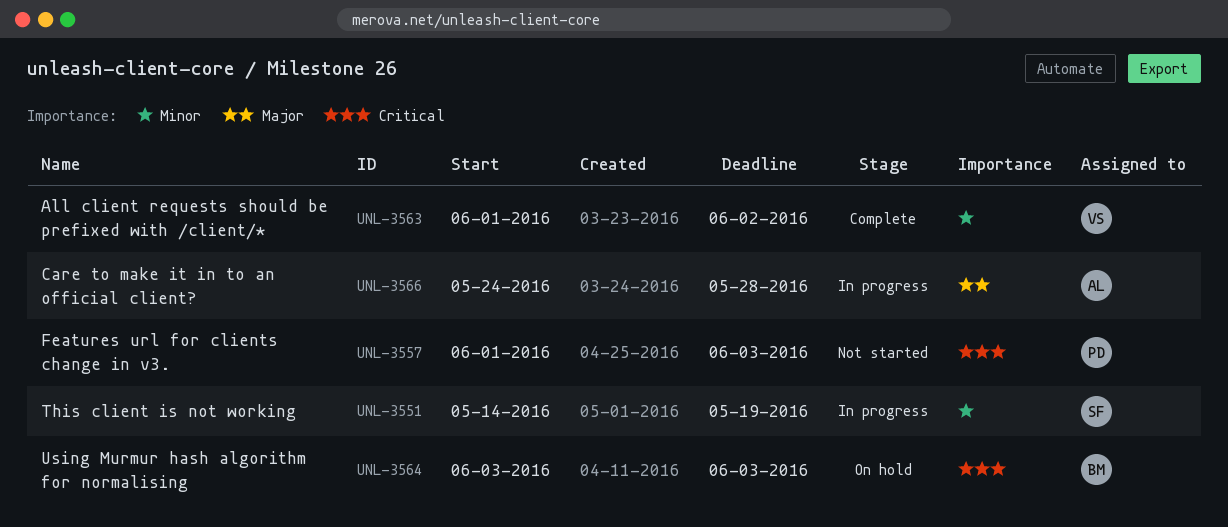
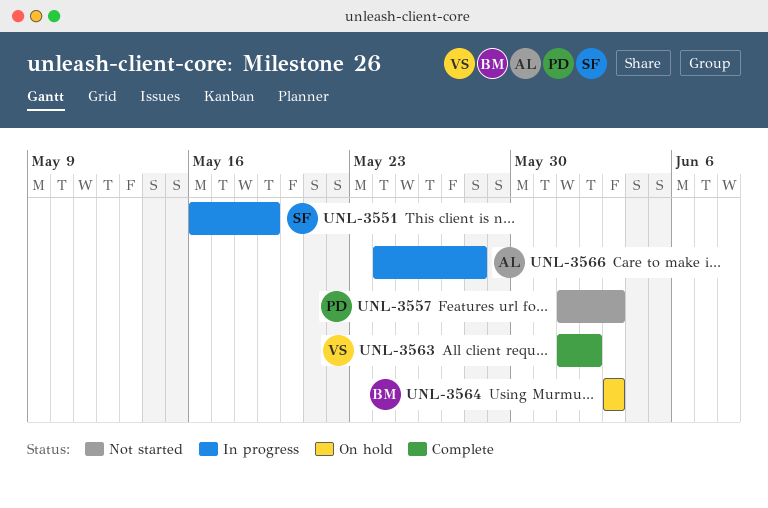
UNL-3551, start: May 14 -> May 16

